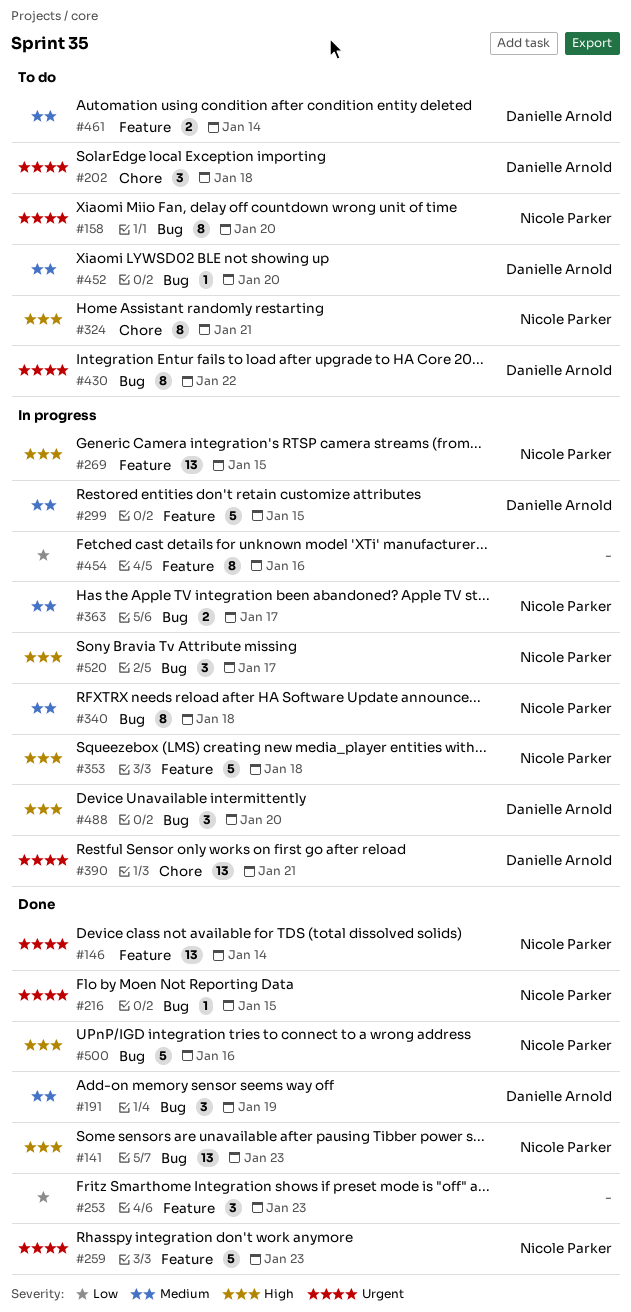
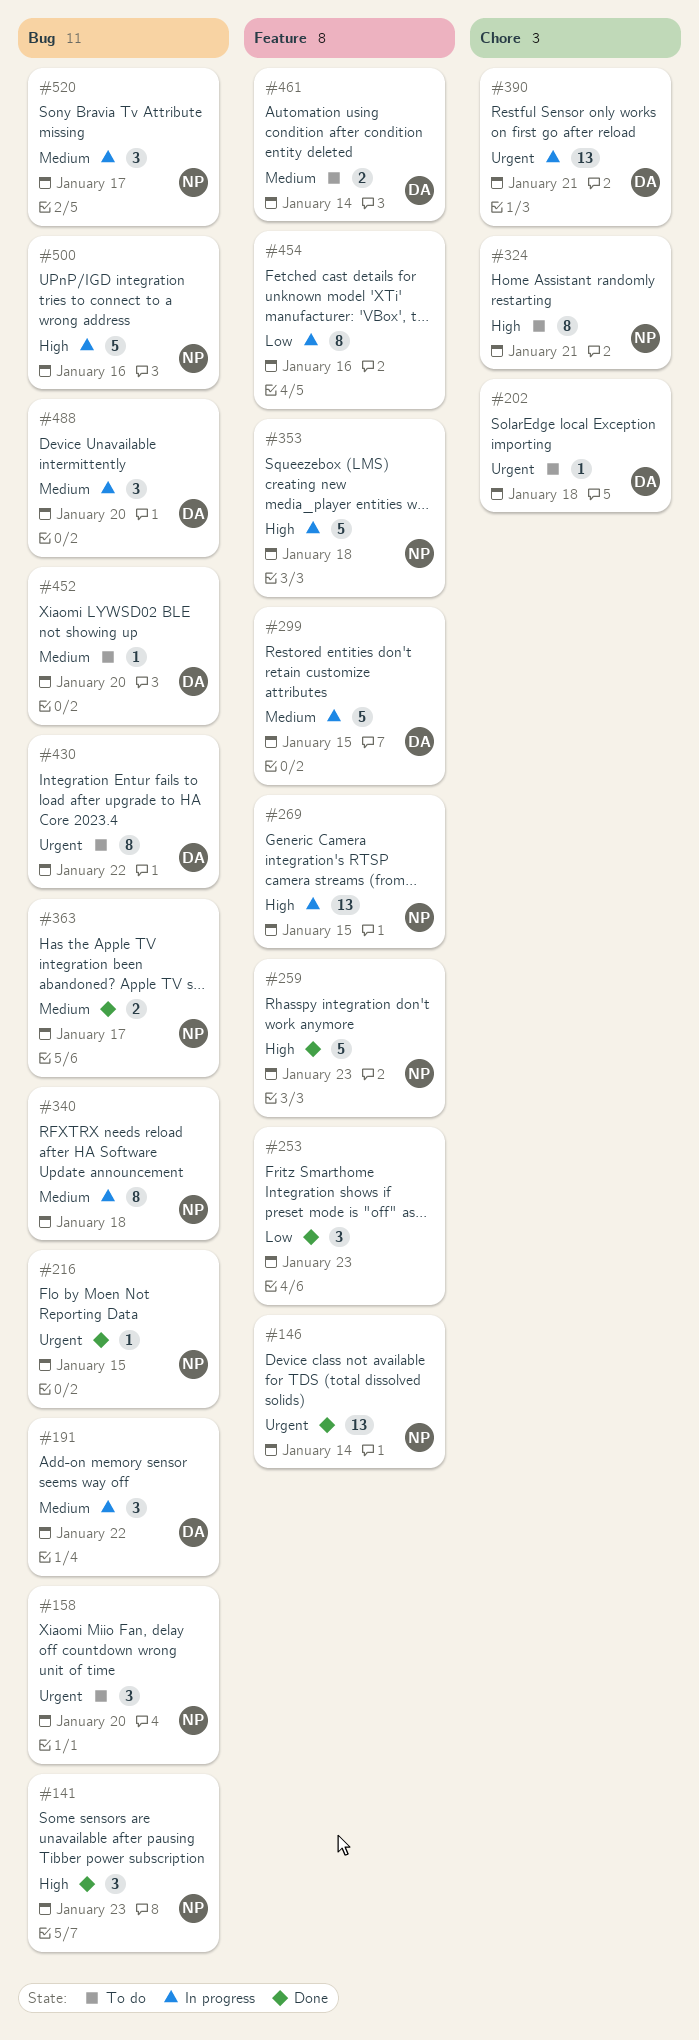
#141, estimate: 13 -> 3
#158, estimate: 8 -> 3
#191, status: Done -> In progress
#191, due: Jan 19 -> Jan 22
#202, estimate: 3 -> 1
#259, priority: Urgent -> High
#363, status: In progress -> Done
#488, priority: High -> Medium
#500, status: Done -> In progress
#520, priority: High -> Medium

